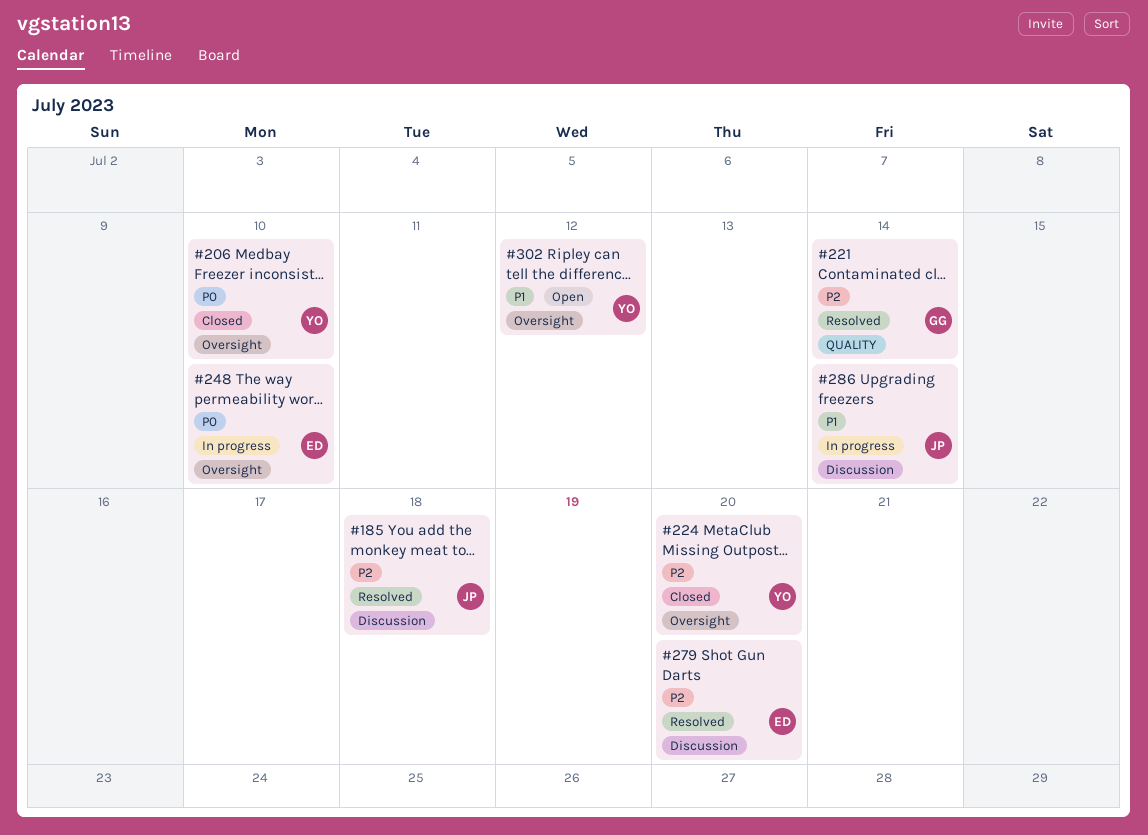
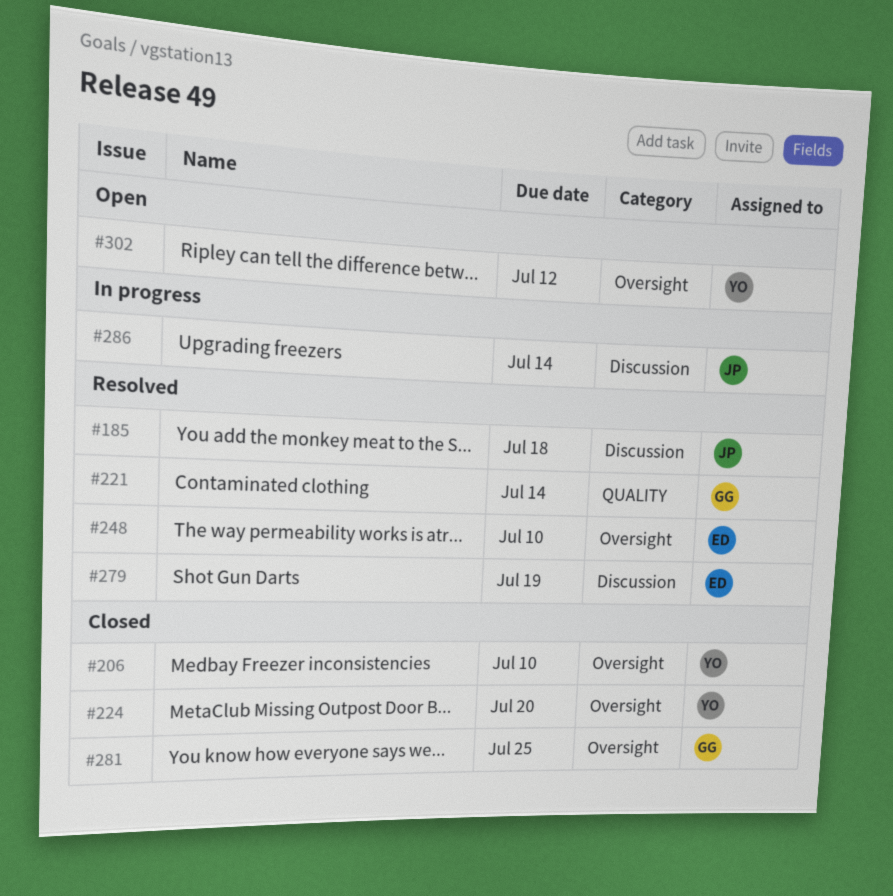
#248, status: In progress -> Resolved
#279, due: Jul 20 -> Jul 19
#281: none -> present

